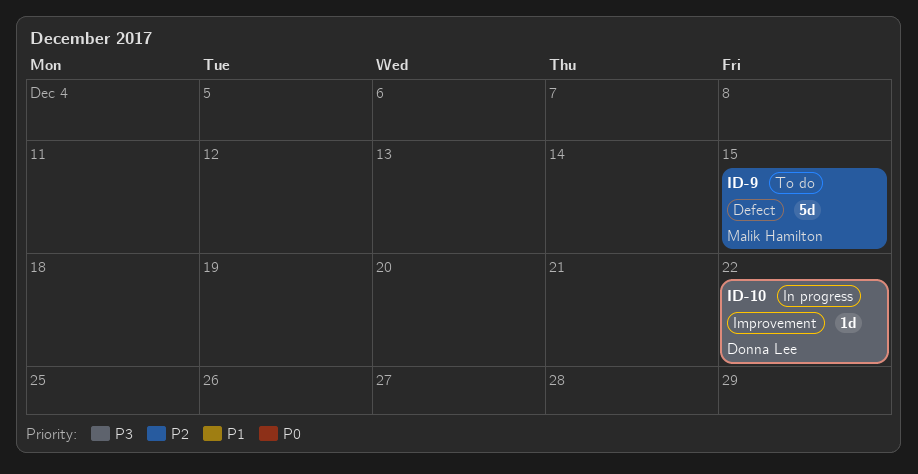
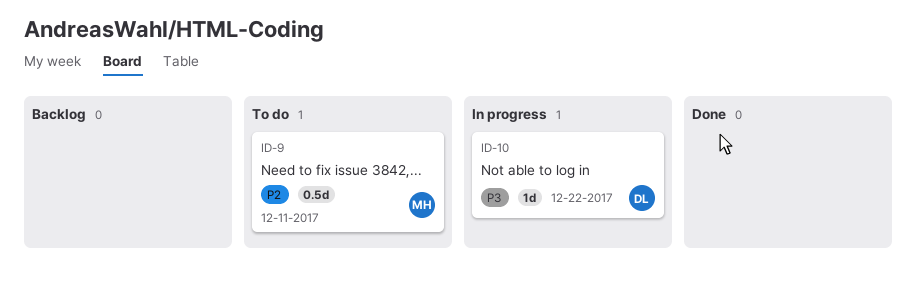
ID-9, estimate: 5d -> 0.5d
ID-9, due: Dec 15 -> Dec 11

